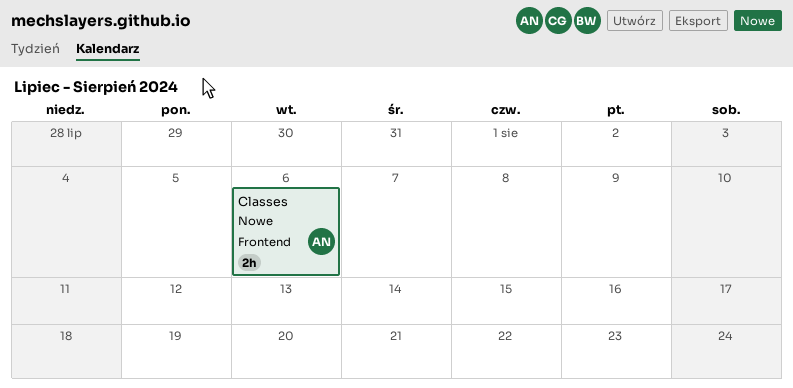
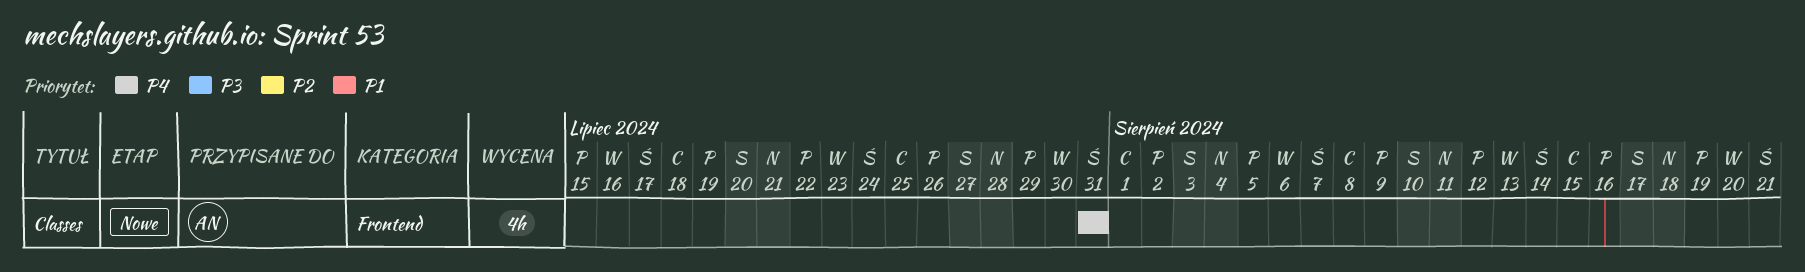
Classes, estimate: 2h -> 4h
Classes, due: Aug 6 -> Jul 31

